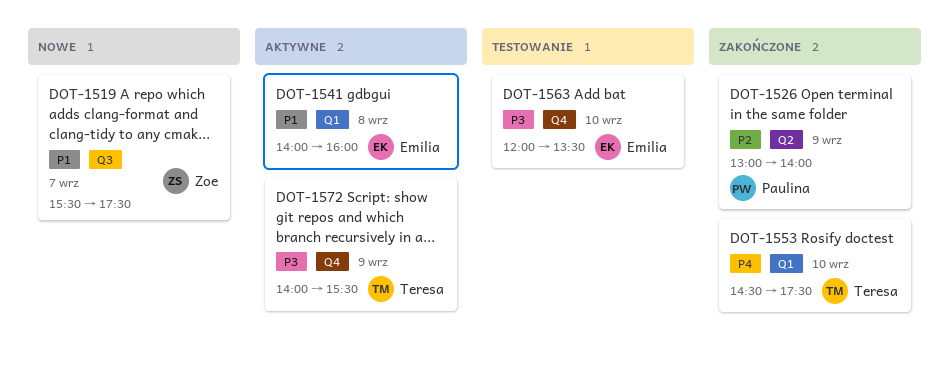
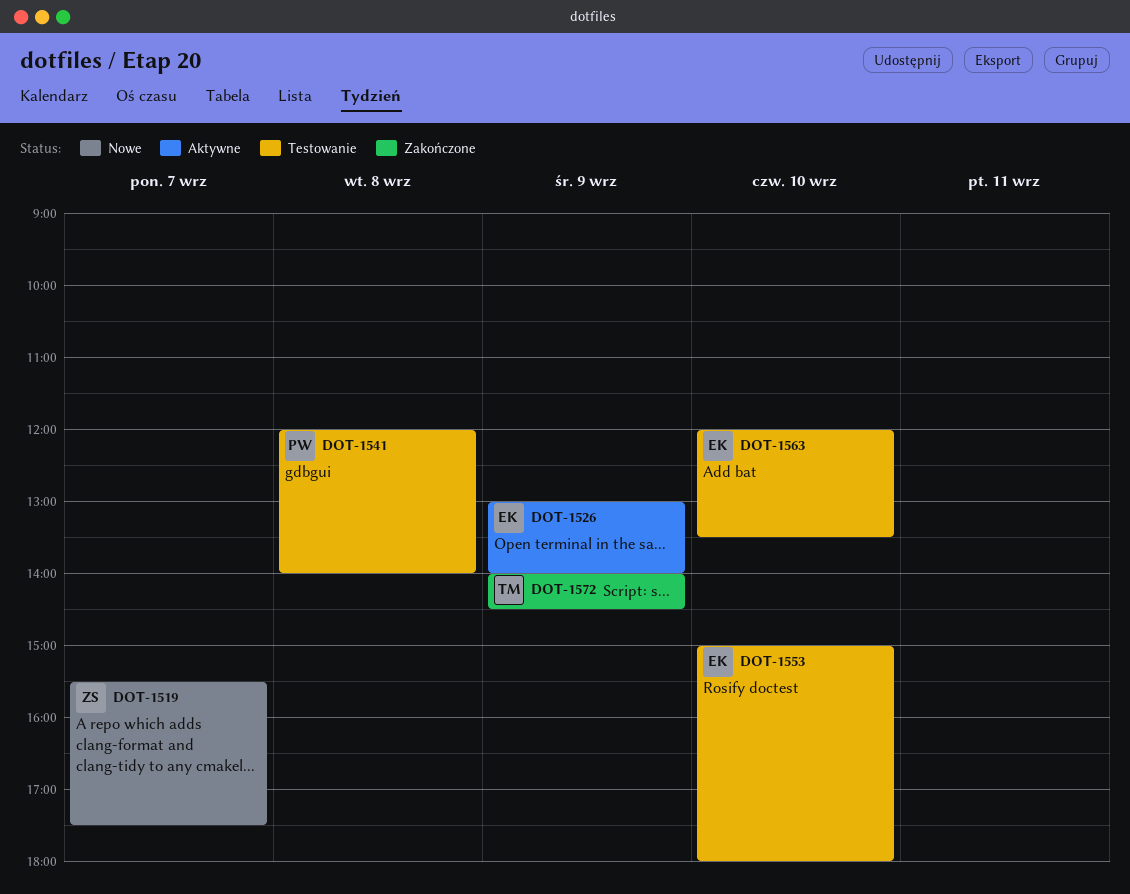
DOT-1526, status: Zakończone -> Aktywne
DOT-1526, owner: Paulina -> Emilia
DOT-1541, status: Aktywne -> Testowanie
DOT-1541, owner: Emilia -> Paulina
DOT-1541, begins: 14:00 -> 12:00
DOT-1541, ends: 16:00 -> 14:00
DOT-1553, status: Zakończone -> Testowanie
DOT-1553, owner: Teresa -> Emilia
DOT-1553, begins: 14:30 -> 15:00
DOT-1553, ends: 17:30 -> 18:00
DOT-1572, status: Aktywne -> Zakończone
DOT-1572, ends: 15:30 -> 14:30

